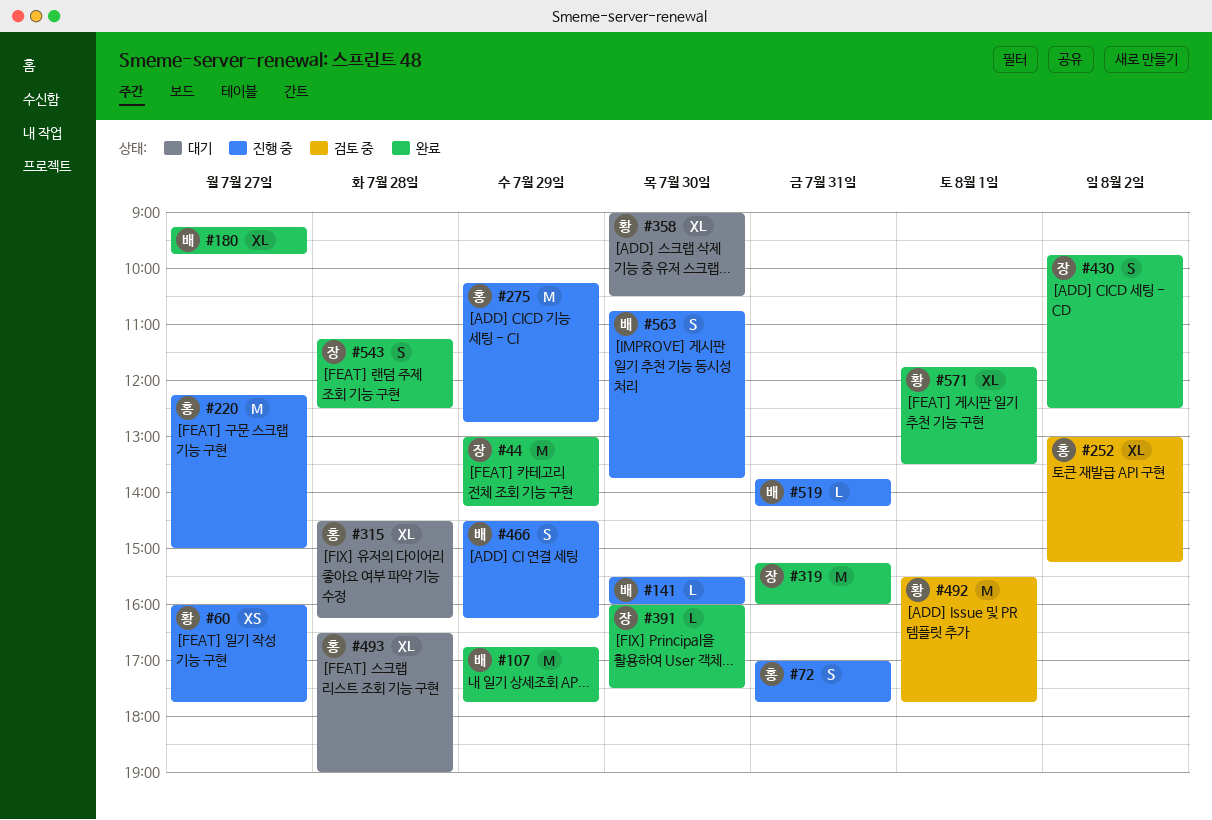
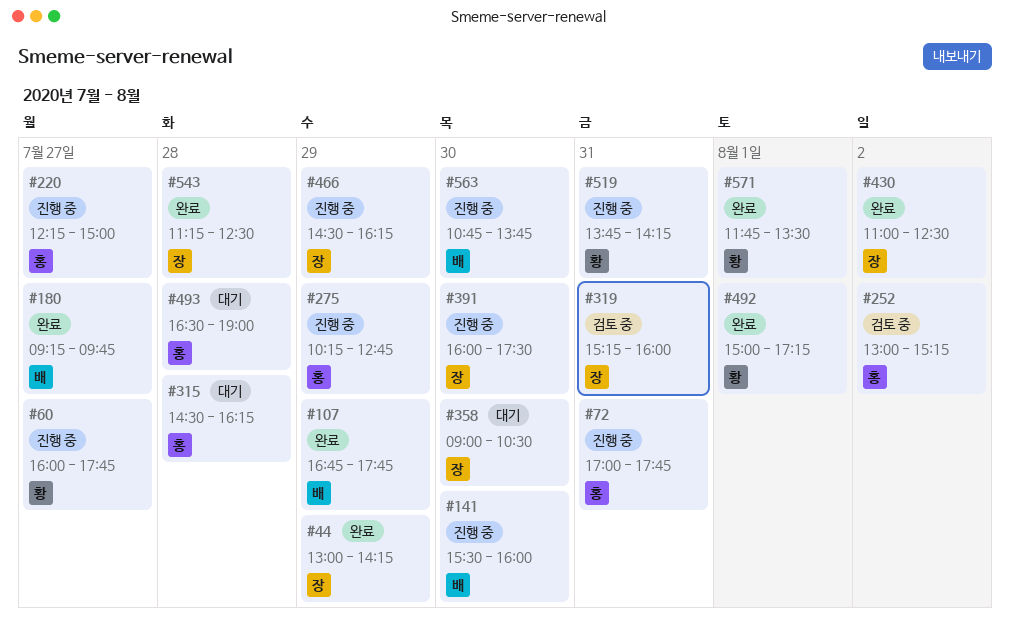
#319, status: 완료 -> 검토 중
#358, owner: 황 -> 장
#391, status: 완료 -> 진행 중
#430, begins: 09:45 -> 11:00
#466, owner: 배 -> 장
#492, status: 검토 중 -> 완료
#492, begins: 15:30 -> 15:00
#492, ends: 17:45 -> 17:15
#519, owner: 배 -> 황

